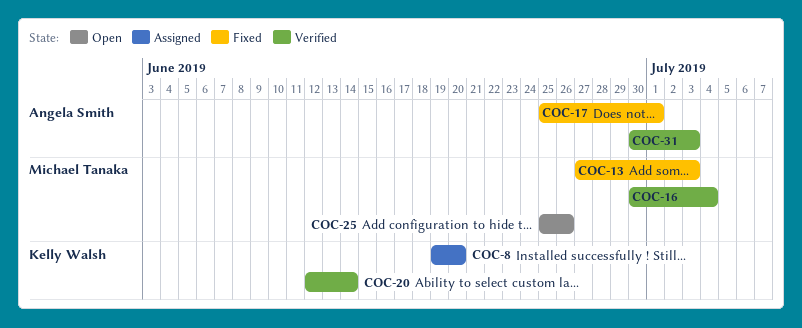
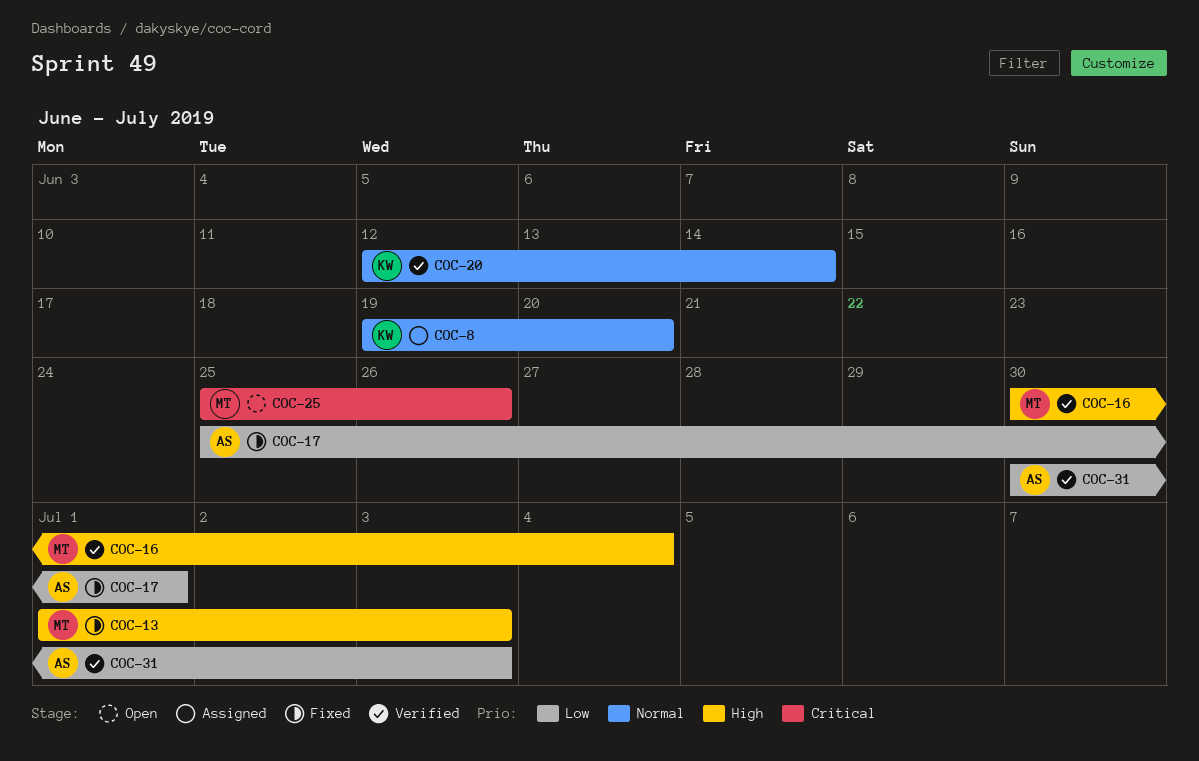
COC-13, start: Jun 27 -> Jul 1

